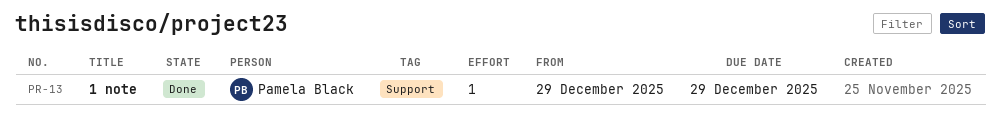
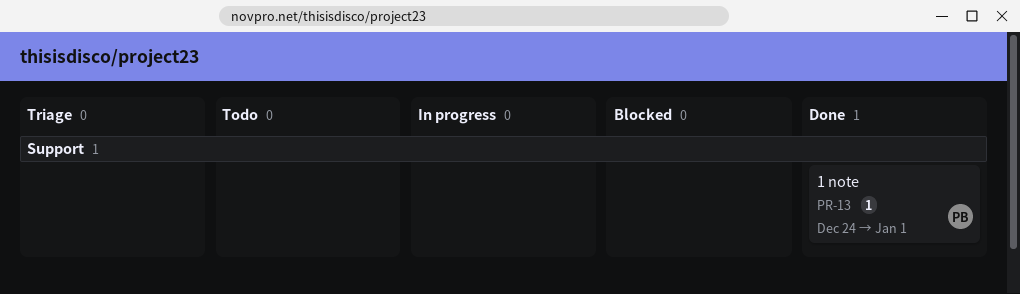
PR-13, start: Dec 29 -> Dec 24
PR-13, due: Dec 29 -> Jan 1

